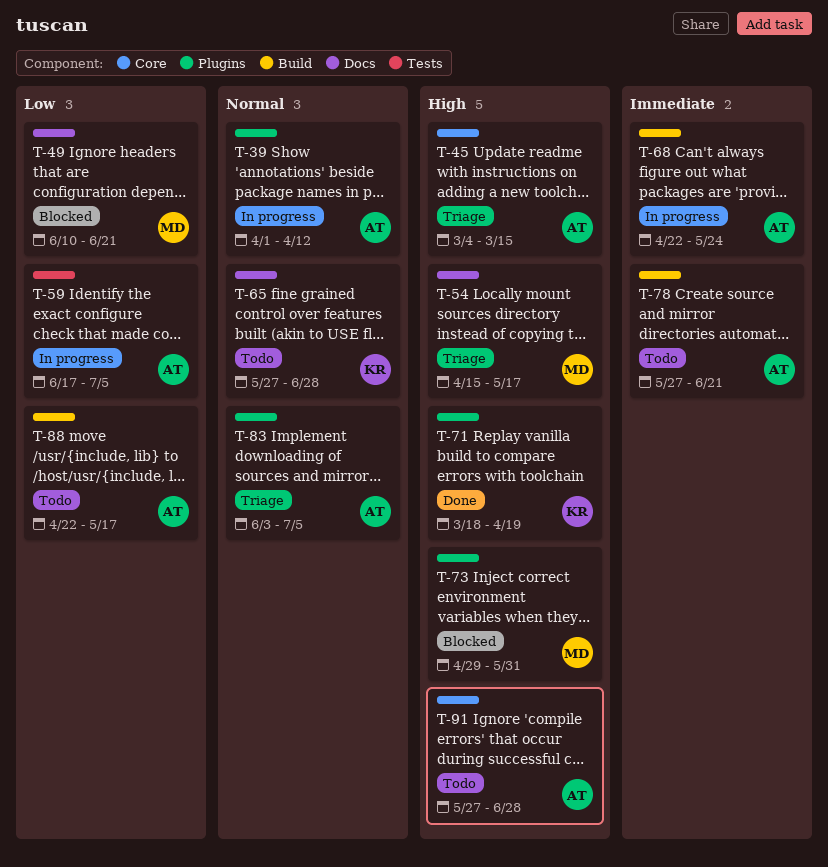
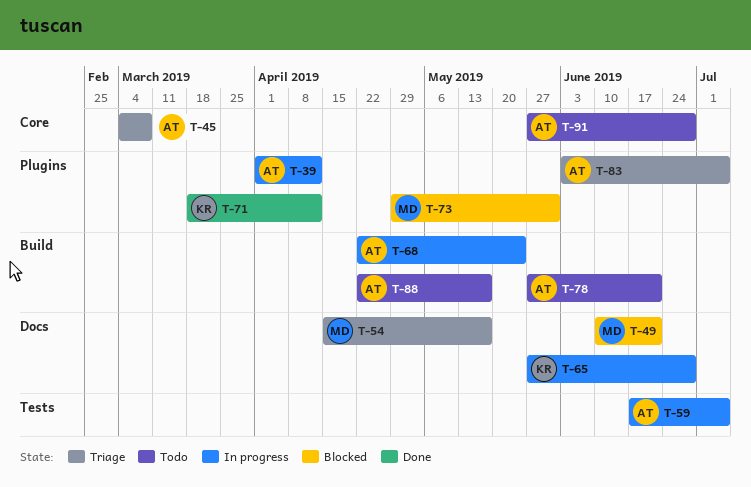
T-45, due: Mar 15 -> Mar 8
T-65, status: Todo -> In progress
T-71, due: Apr 19 -> Apr 12

